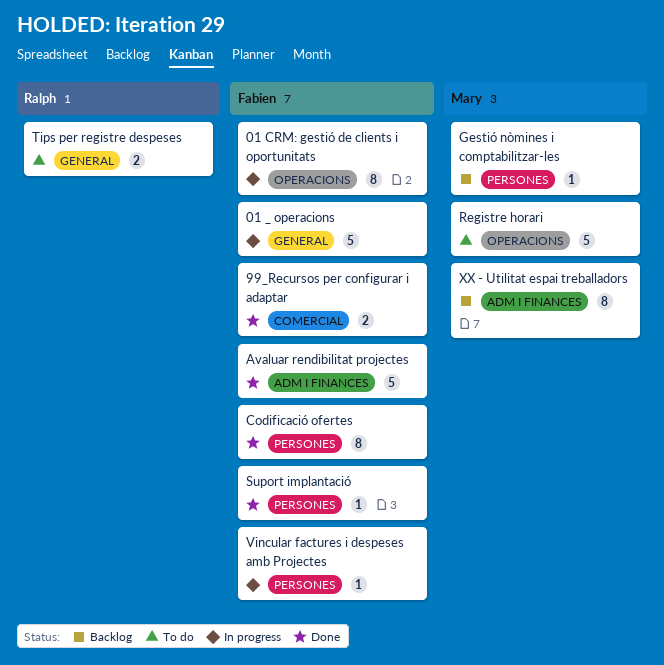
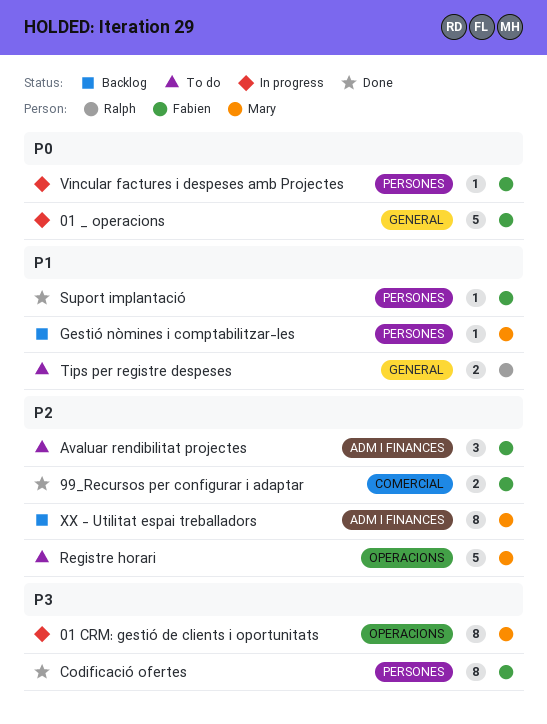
01 CRM: gestió de clients i oportunitats, owner: Fabien -> Mary
Avaluar rendibilitat projectes, status: Done -> To do
Avaluar rendibilitat projectes, estimate: 5 -> 3

